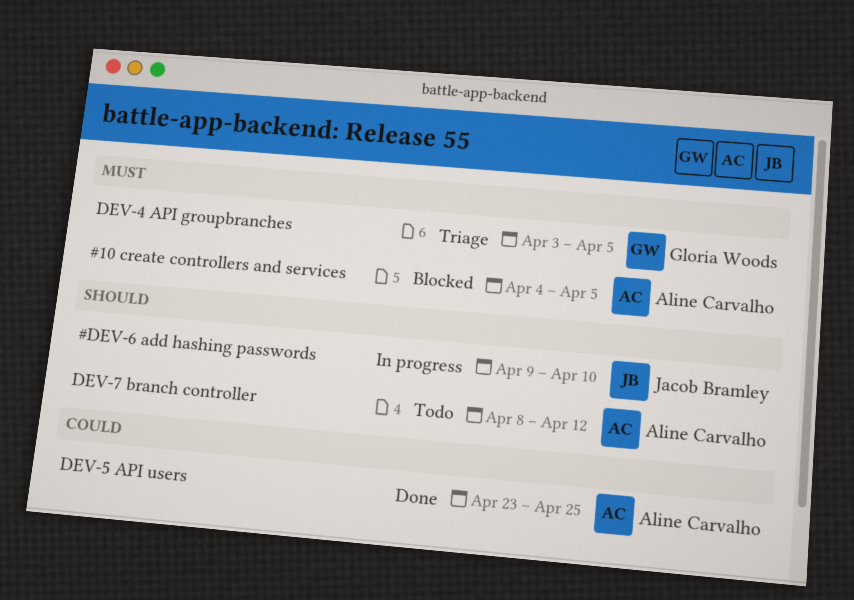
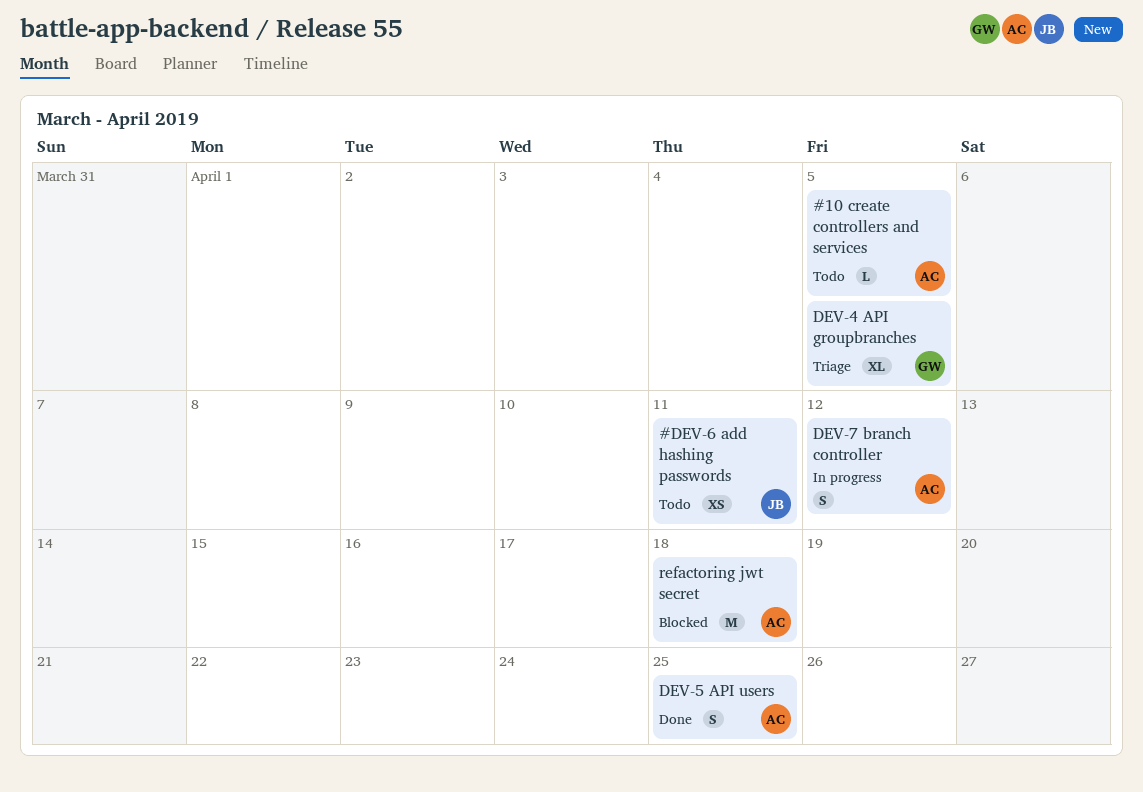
#10 create controllers and services, status: Blocked -> Todo
#DEV-6 add hashing passwords, status: In progress -> Todo
#DEV-6 add hashing passwords, due: Apr 10 -> Apr 11
DEV-7 branch controller, status: Todo -> In progress
refactoring jwt secret: none -> present

